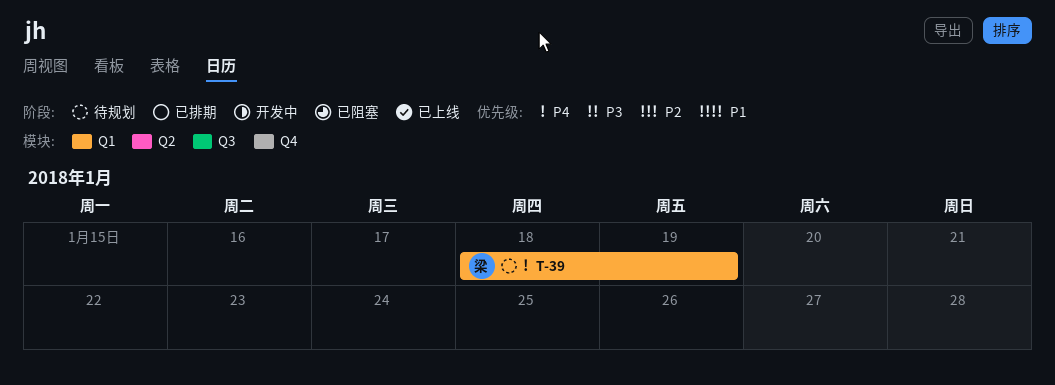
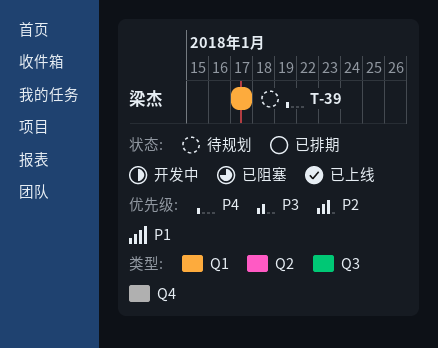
T-39, start: Jan 18 -> Jan 17
T-39, due: Jan 19 -> Jan 17

